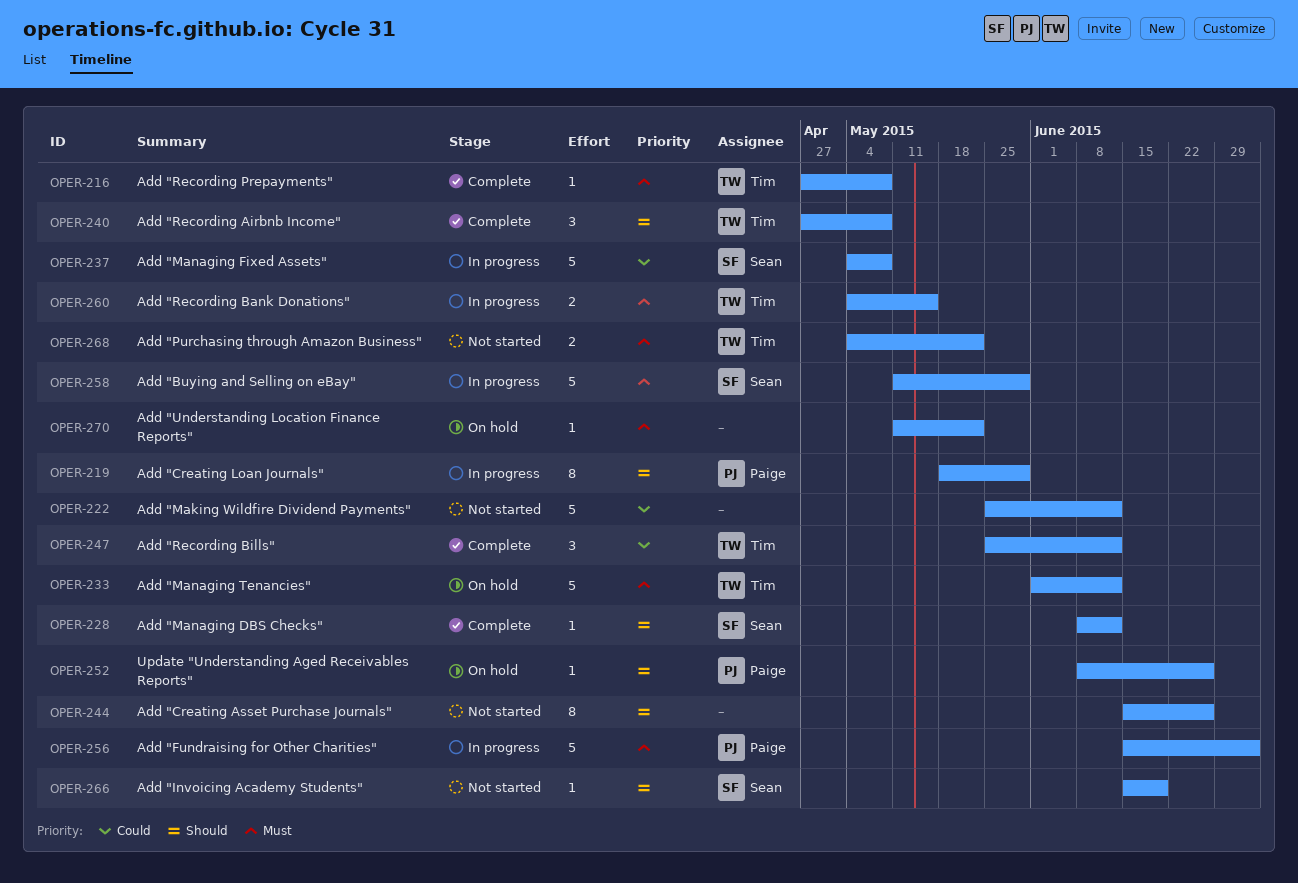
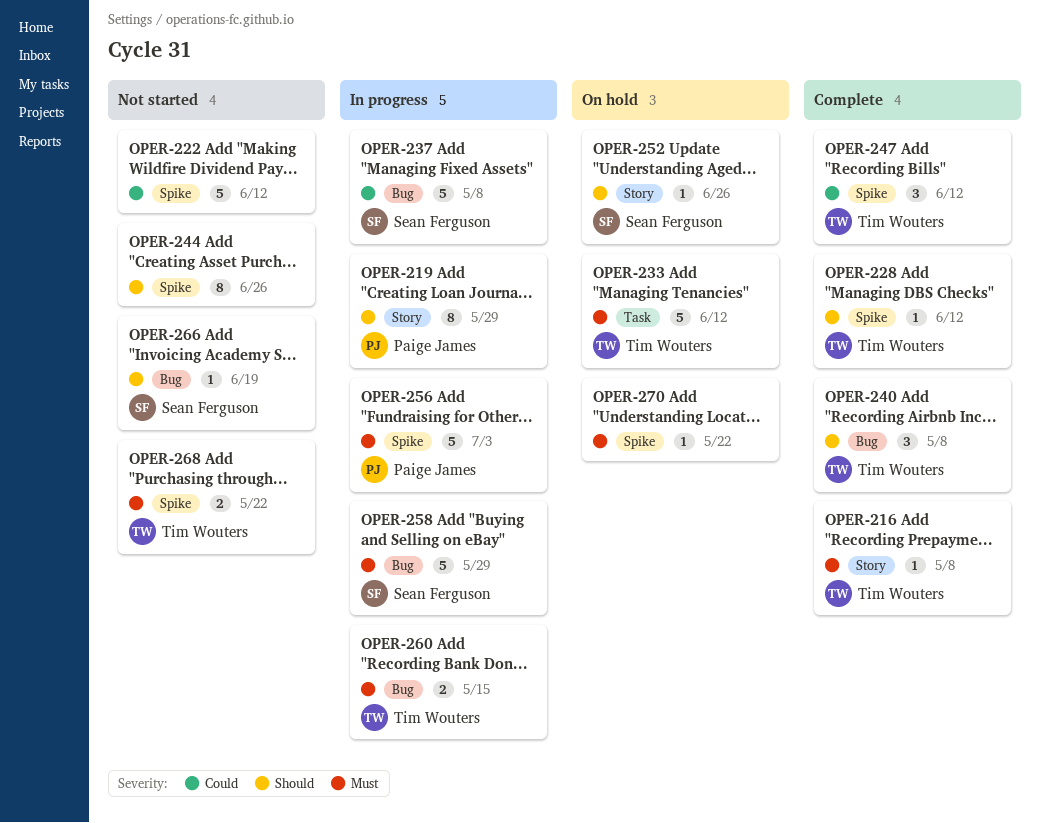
OPER-228, owner: Sean Ferguson -> Tim Wouters
OPER-252, owner: Paige James -> Sean Ferguson

